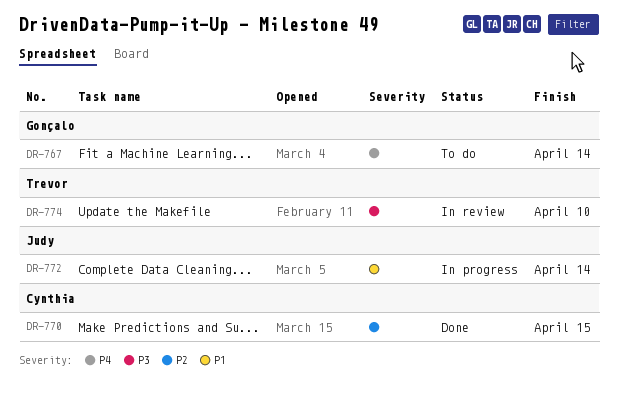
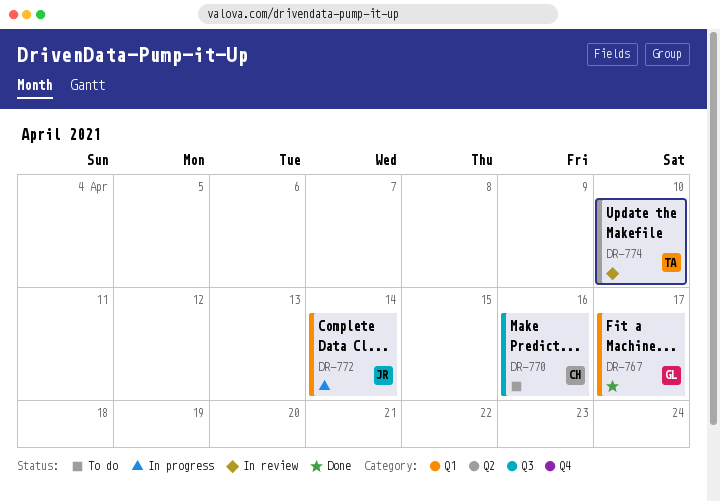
DR-767, status: To do -> Done
DR-767, due: Apr 14 -> Apr 17
DR-770, status: Done -> To do
DR-770, due: Apr 15 -> Apr 16

